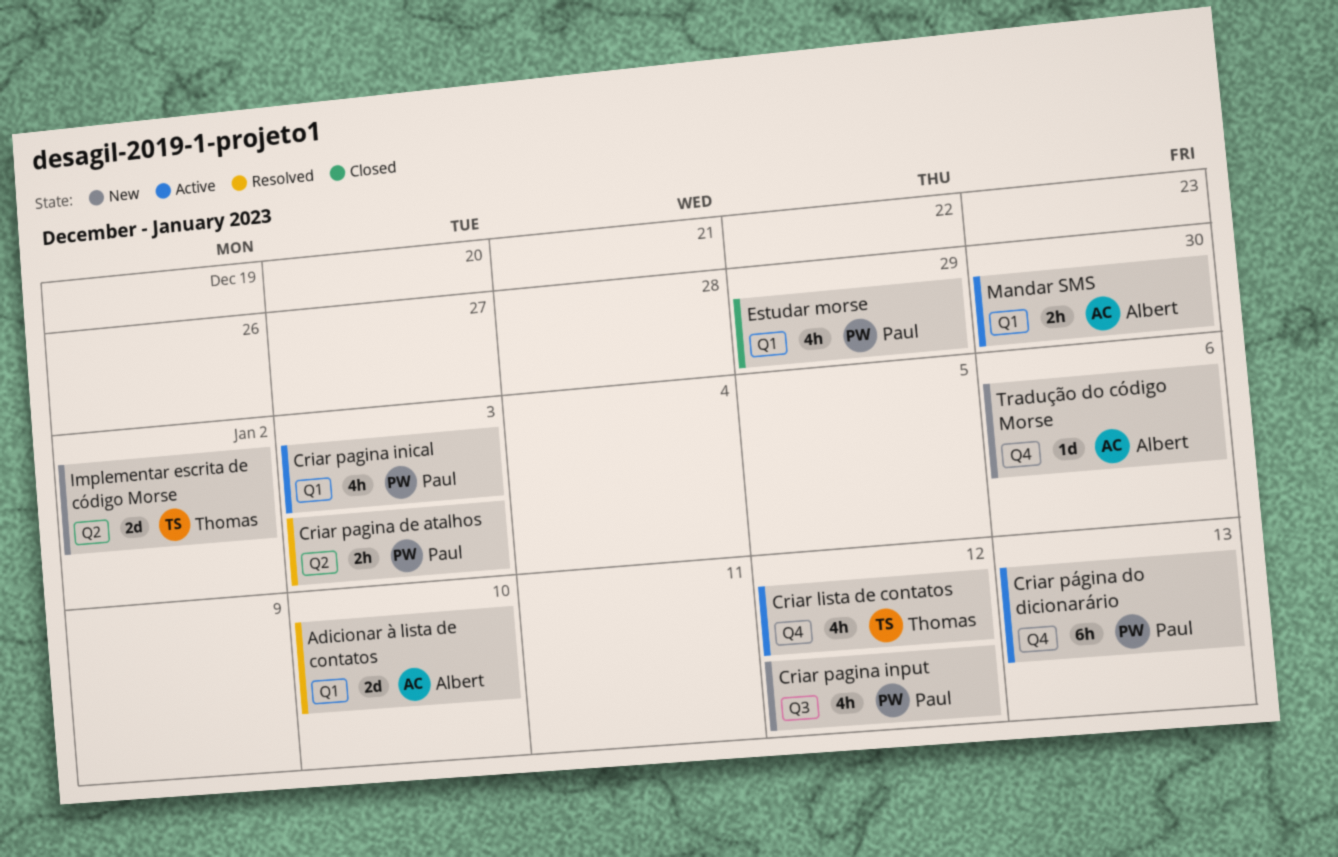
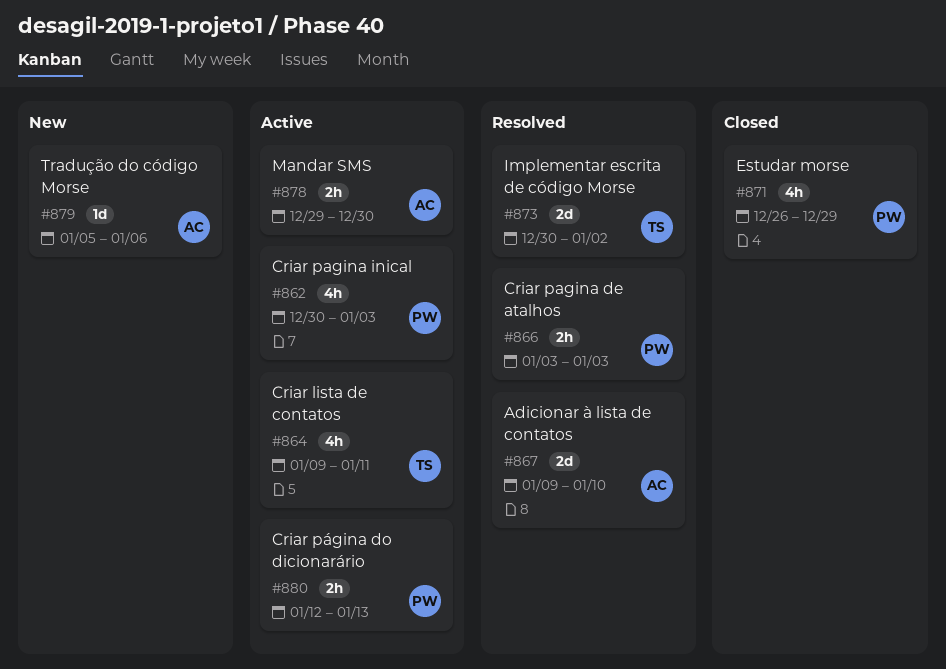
Criar lista de contatos, due: Jan 12 -> Jan 11
Criar pagina input: present -> none
Criar página do dicionarário, estimate: 6h -> 2h
Implementar escrita de código Morse, status: New -> Resolved

